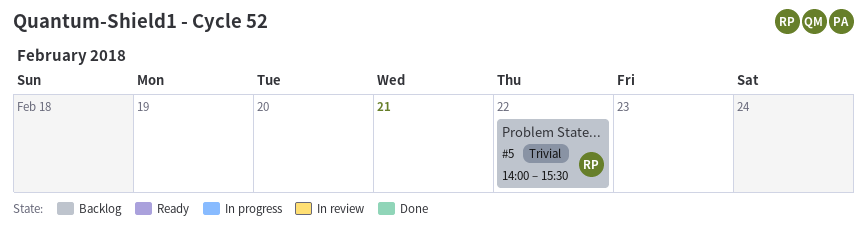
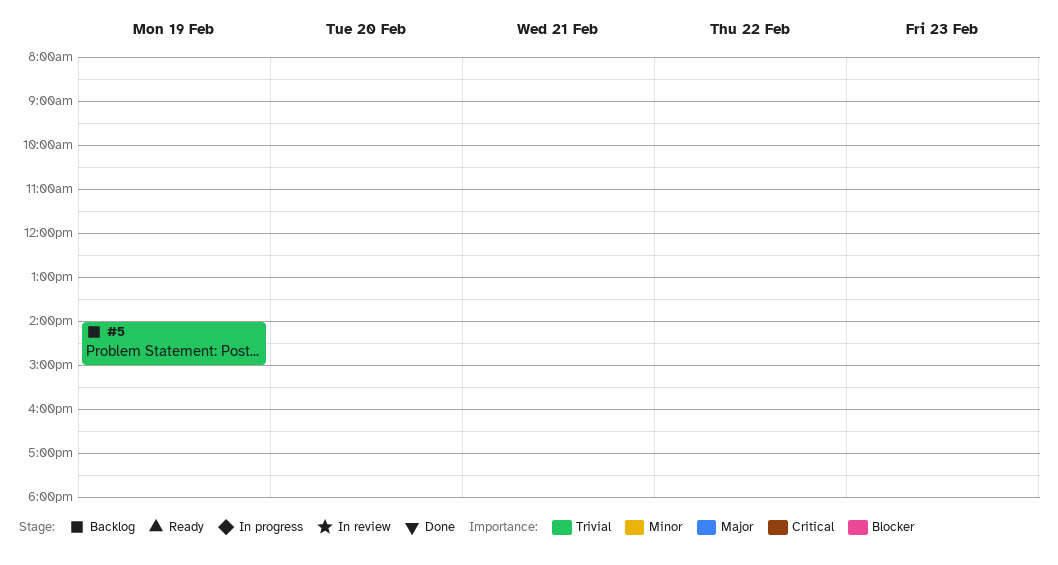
#5, day: Feb 22 -> Feb 19
#5, ends: 15:30 -> 15:00

